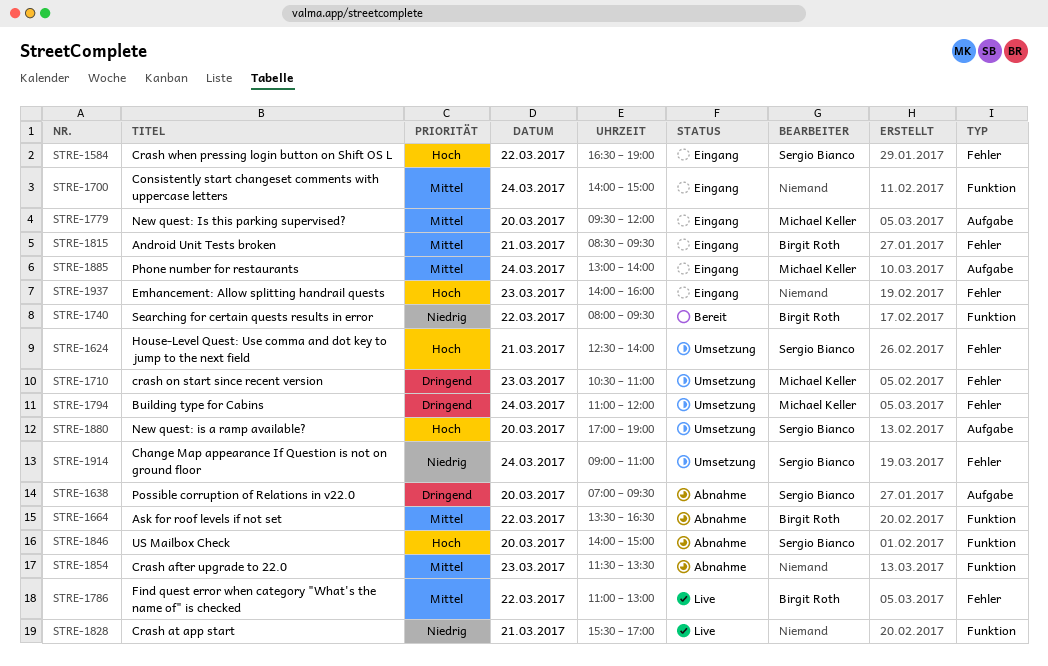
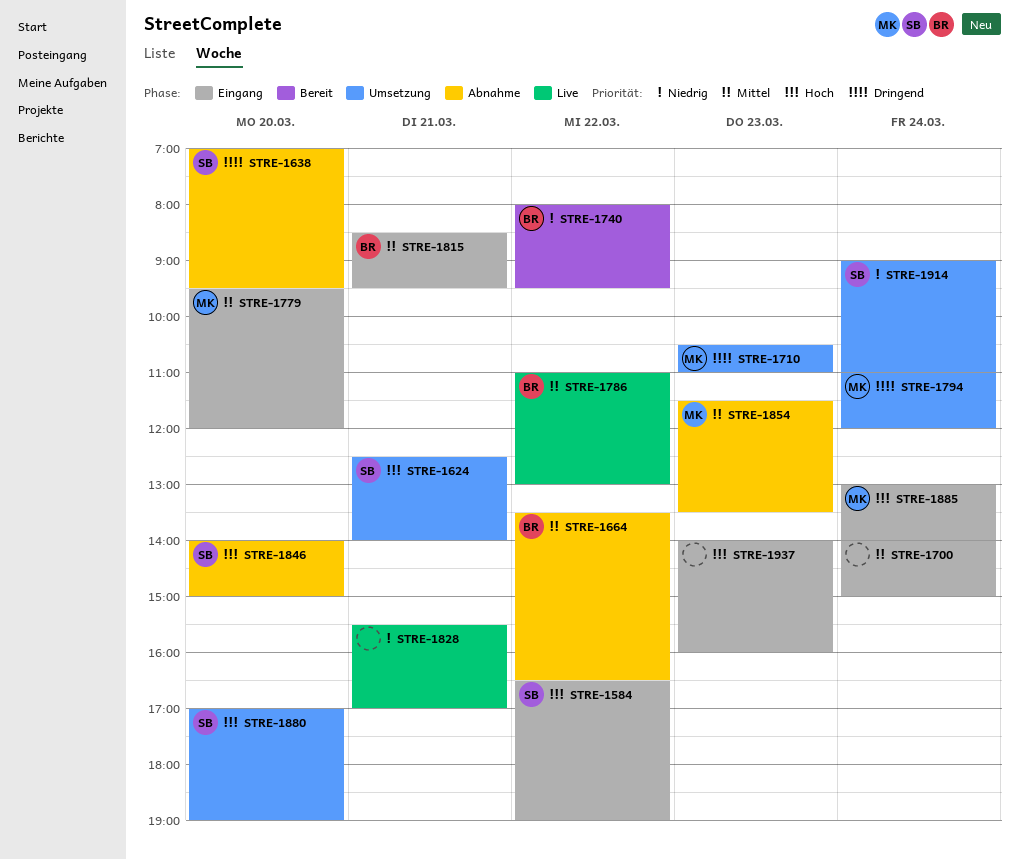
STRE-1854, owner: none -> Michael Keller
STRE-1885, priority: Mittel -> Hoch

